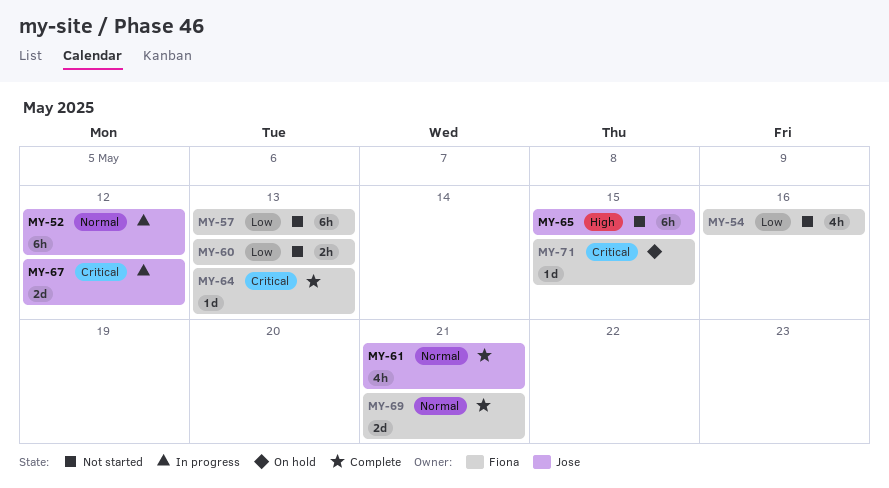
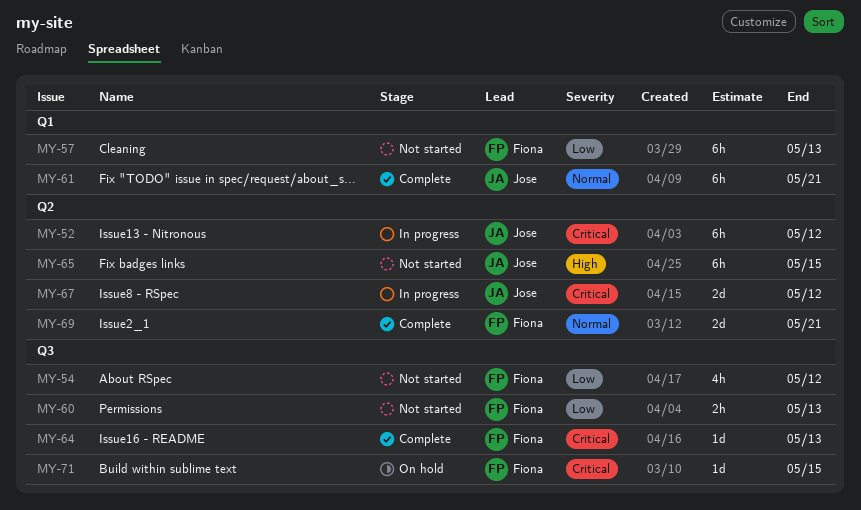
MY-52, priority: Normal -> Critical
MY-54, due: May 16 -> May 12
MY-61, estimate: 4h -> 6h

